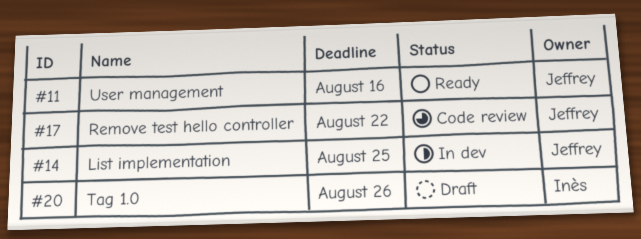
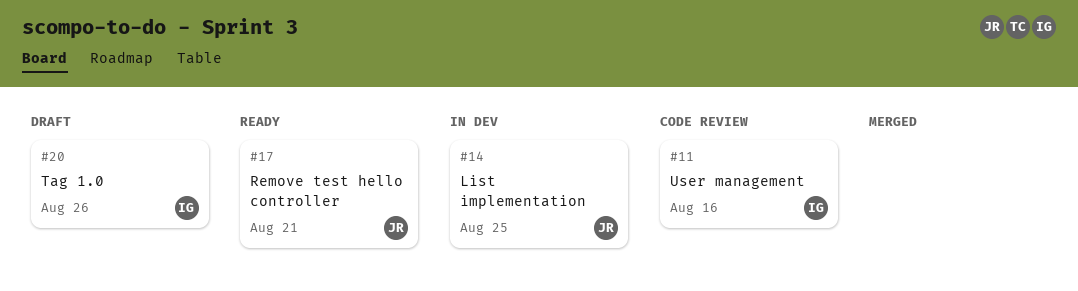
#11, status: Ready -> Code review
#11, owner: Jeffrey -> Inès
#17, status: Code review -> Ready
#17, due: Aug 22 -> Aug 21

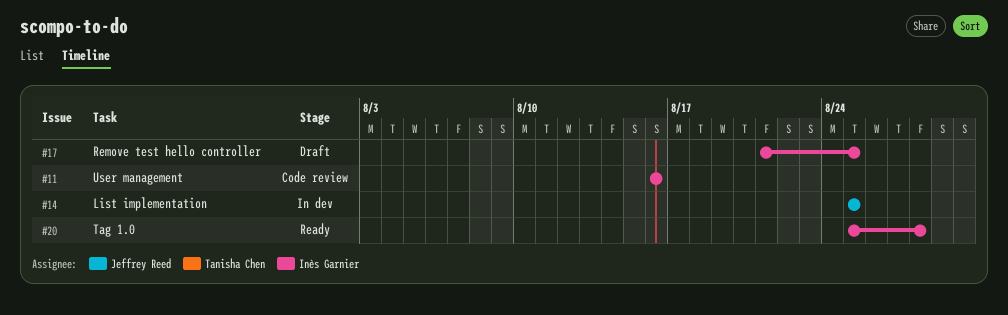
#17, status: Ready -> Draft
#17, owner: Jeffrey Reed -> Inès Garnier
#17, due: Aug 21 -> Aug 25
#20, status: Draft -> Ready
#20, due: Aug 26 -> Aug 28

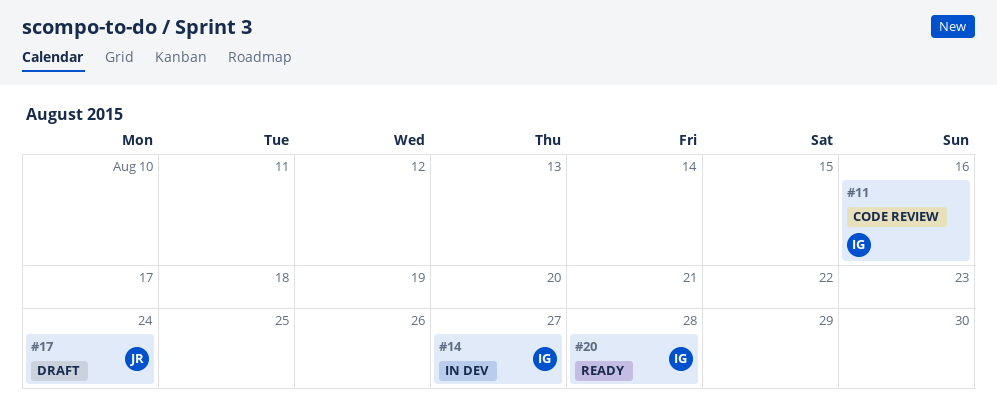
#14, owner: Jeffrey Reed -> Inès Garnier
#14, due: Aug 25 -> Aug 27
#17, owner: Inès Garnier -> Jeffrey Reed
#17, due: Aug 25 -> Aug 24

